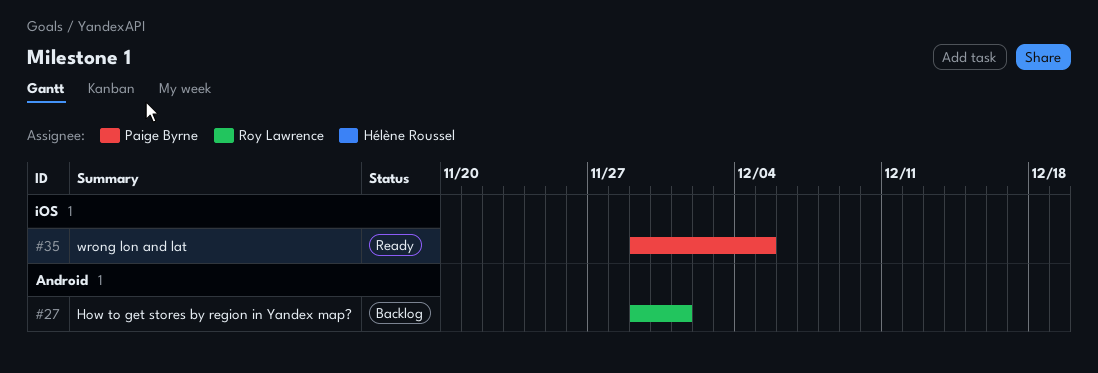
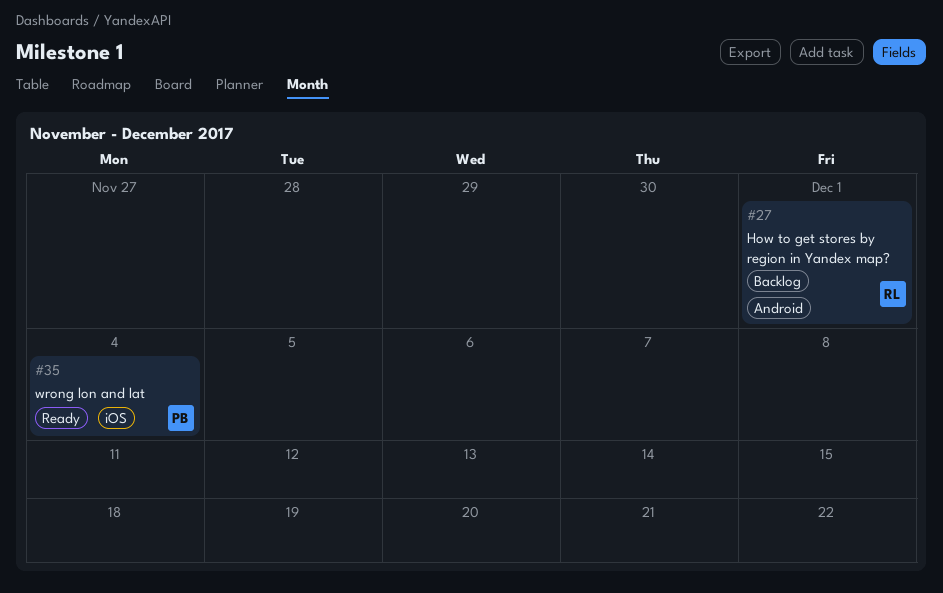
#35, due: Dec 5 -> Dec 4

